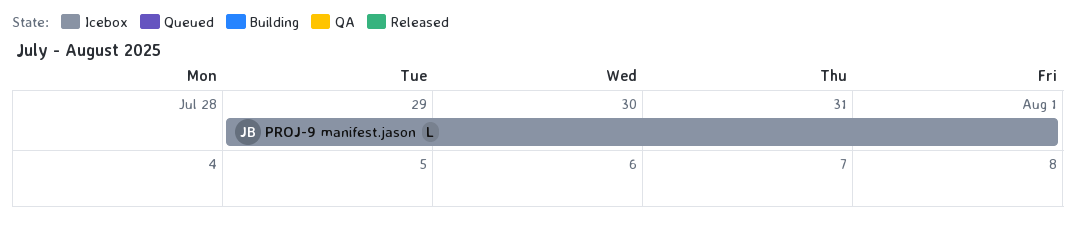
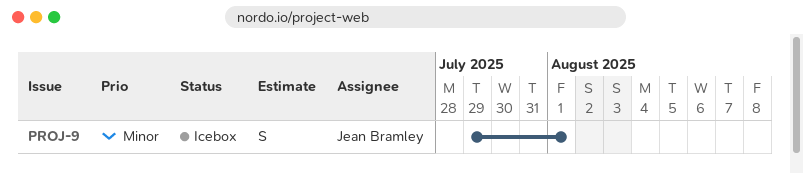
PROJ-9, estimate: L -> S

